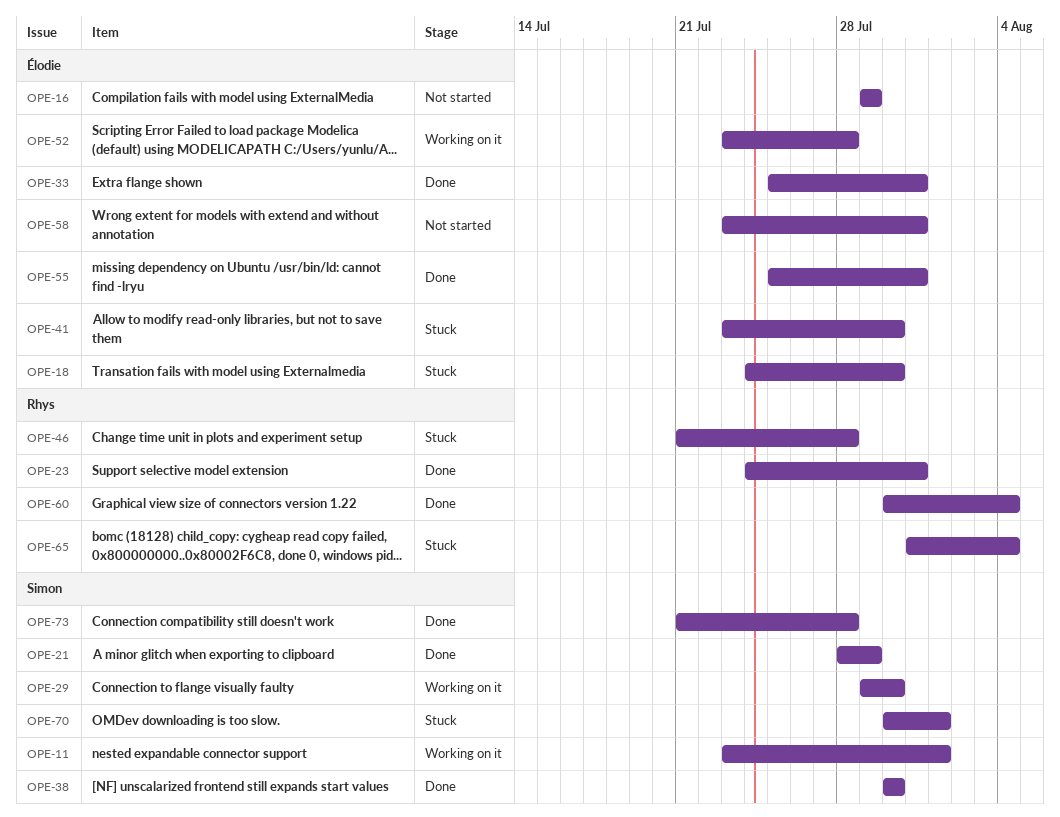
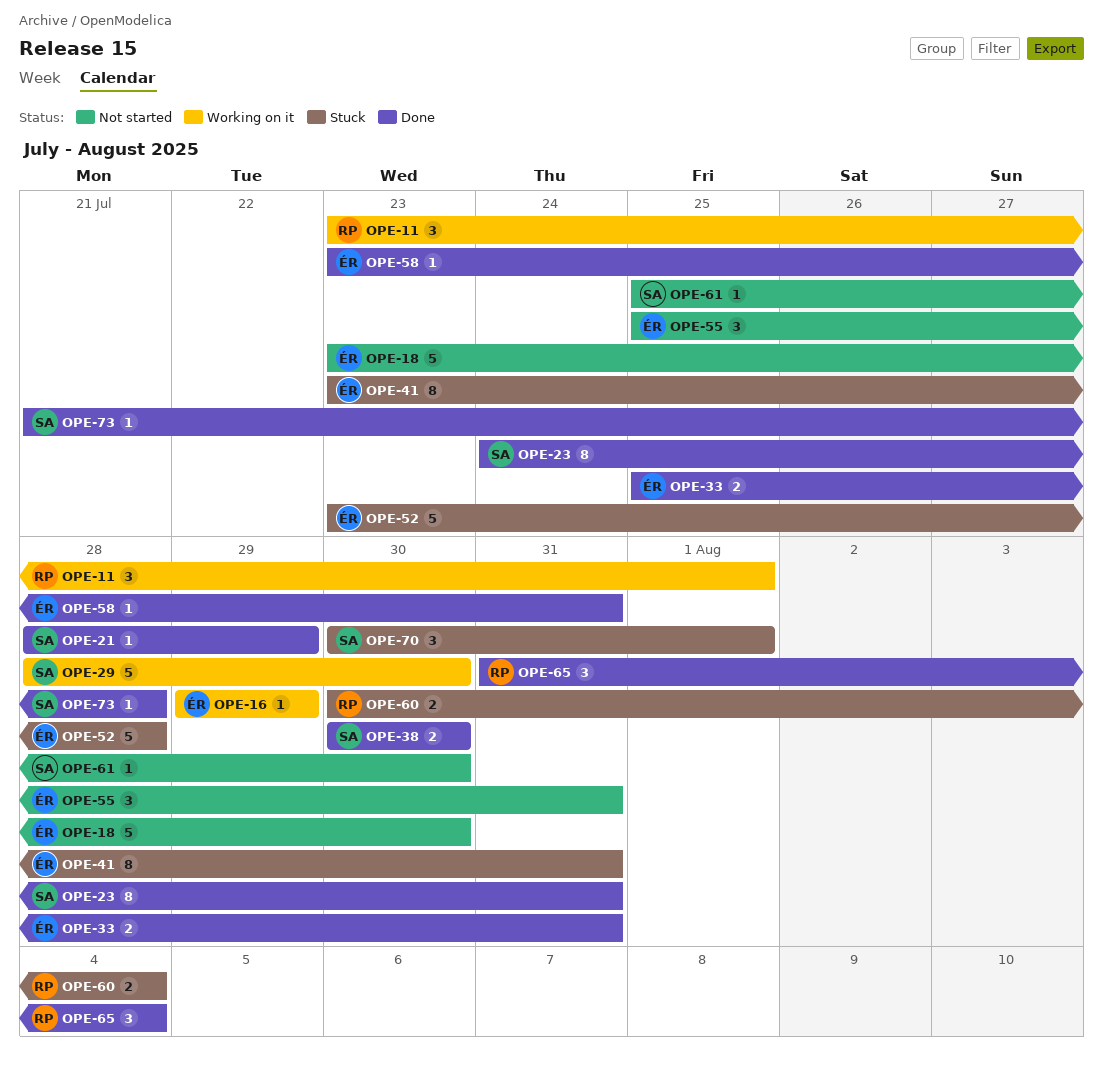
OPE-11, owner: Simon -> Rhys
OPE-16, status: Not started -> Working on it
OPE-18, status: Stuck -> Not started
OPE-18, start: Jul 24 -> Jul 23
OPE-23, owner: Rhys -> Simon
OPE-29, start: Jul 29 -> Jul 28
OPE-41, due: Jul 30 -> Jul 31
OPE-46: present -> none
OPE-52, status: Working on it -> Stuck
OPE-55, status: Done -> Not started
OPE-58, status: Not started -> Done
OPE-60, status: Done -> Stuck
OPE-61: none -> present
OPE-65, status: Stuck -> Done

